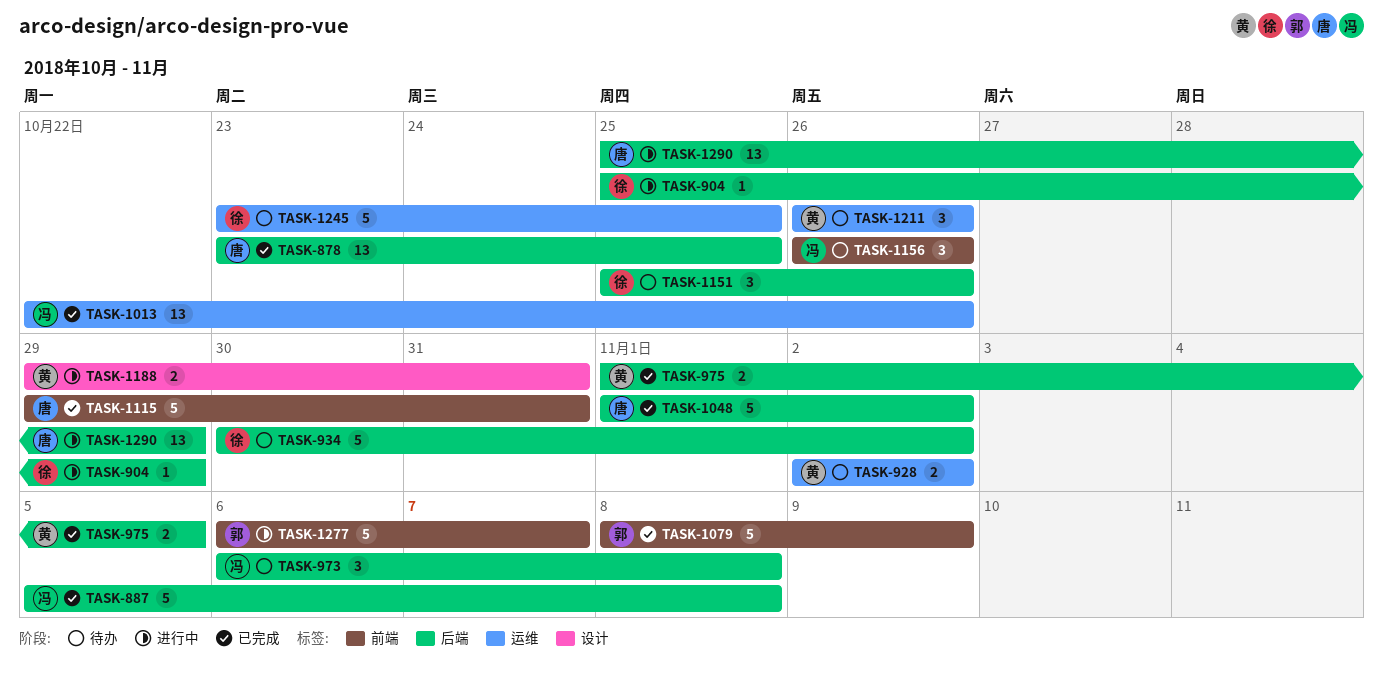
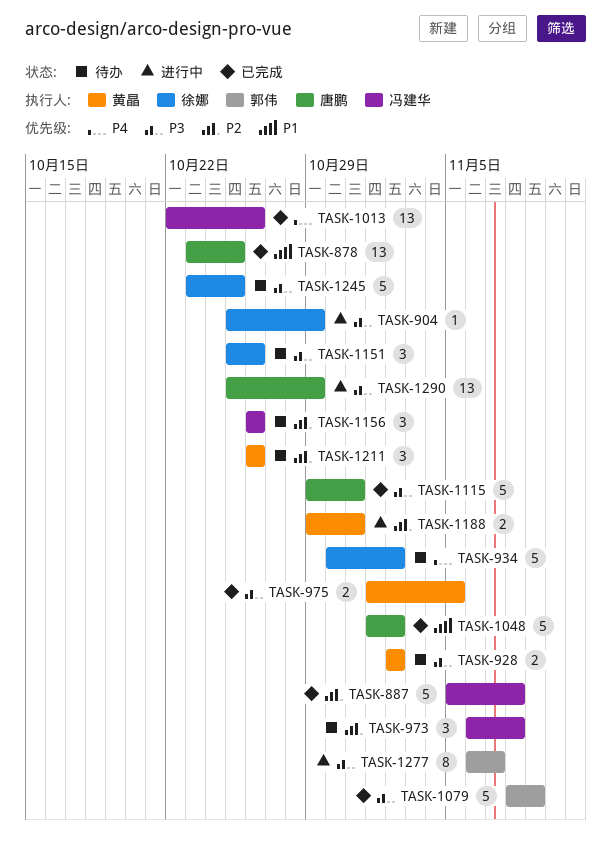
TASK-1277, estimate: 5 -> 8

